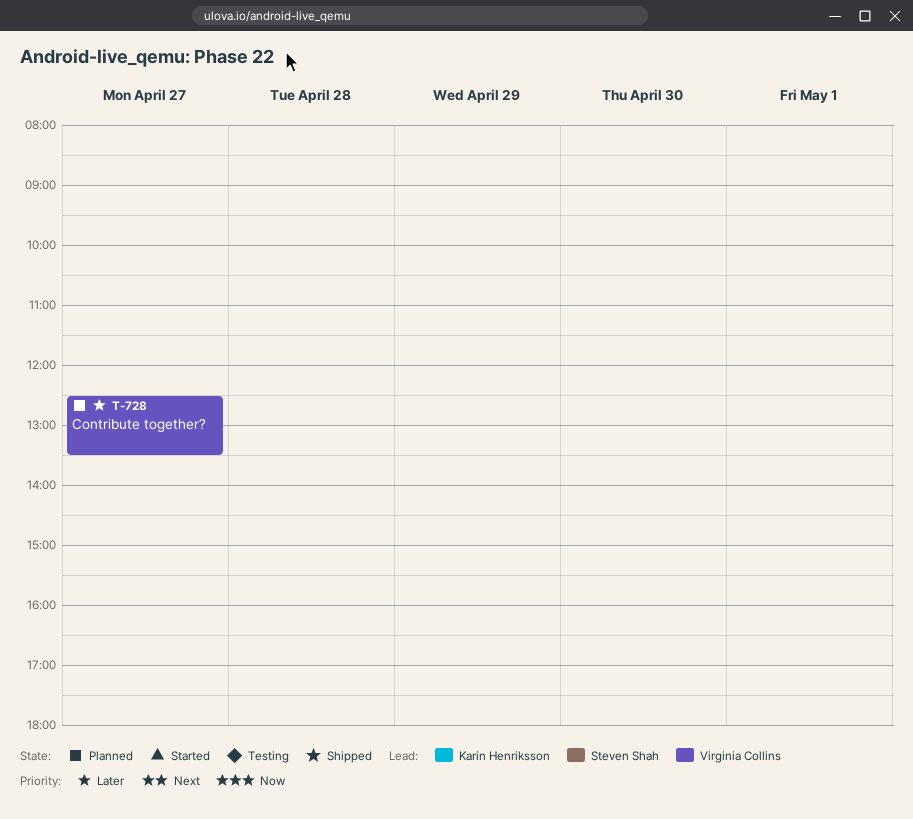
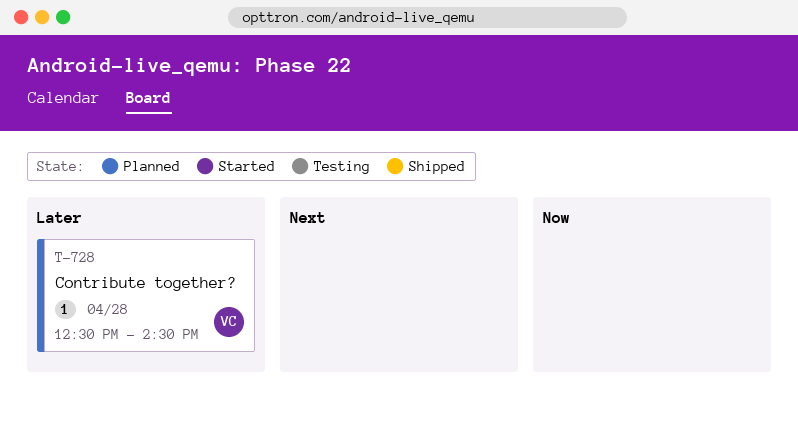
T-728, day: Apr 27 -> Apr 28
T-728, ends: 13:30 -> 14:30

